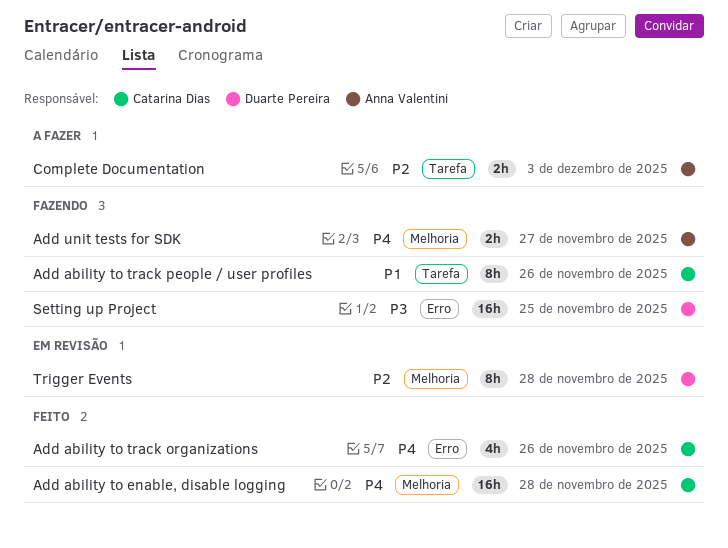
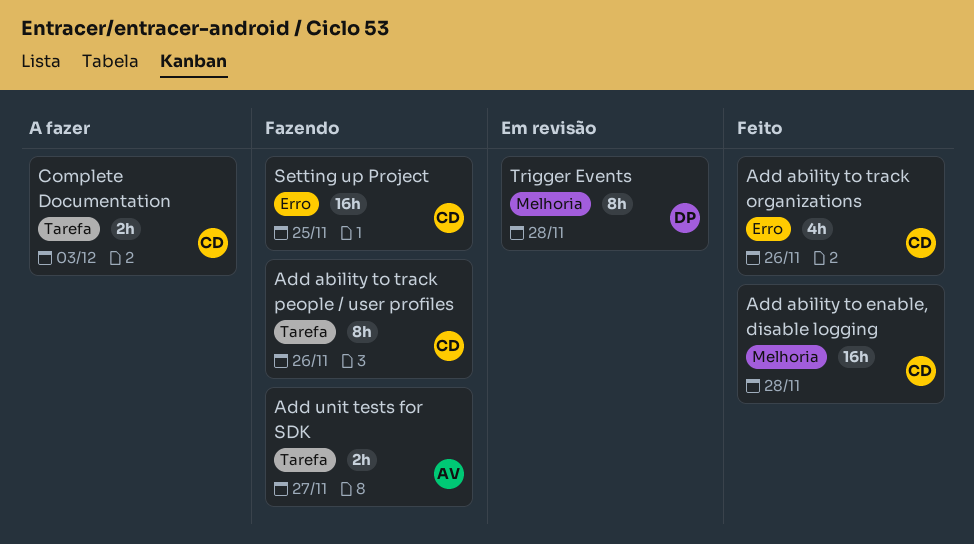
Add unit tests for SDK, label: Melhoria -> Tarefa
Complete Documentation, owner: Anna Valentini -> Catarina Dias
Setting up Project, owner: Duarte Pereira -> Catarina Dias

